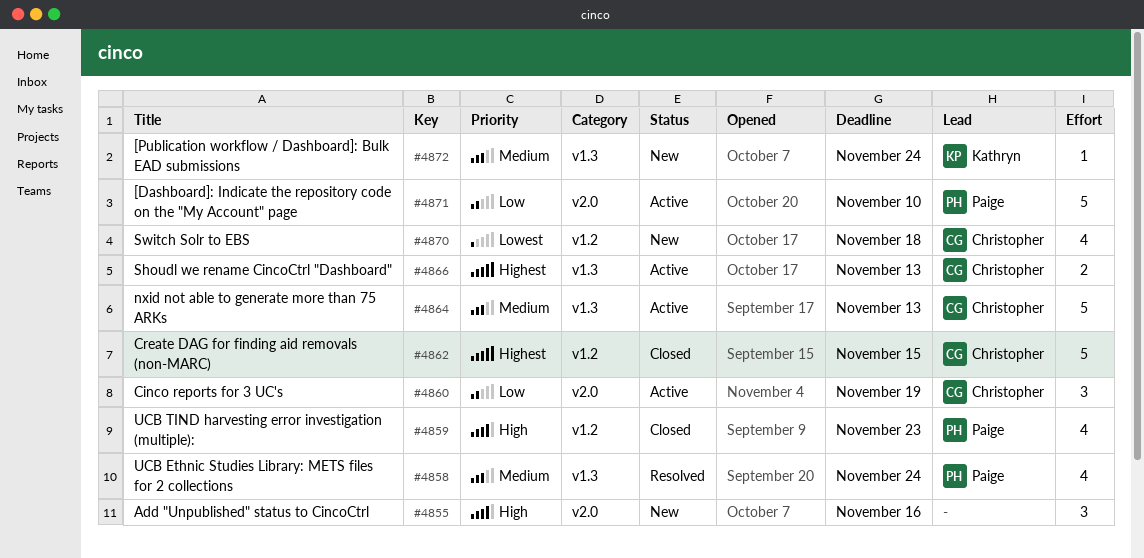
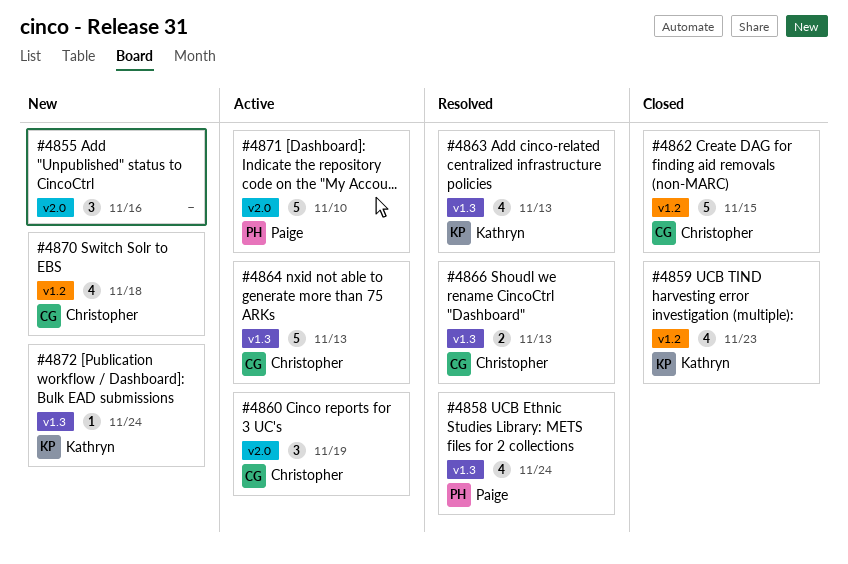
#4859, owner: Paige -> Kathryn
#4863: none -> present
#4866, status: Active -> Resolved

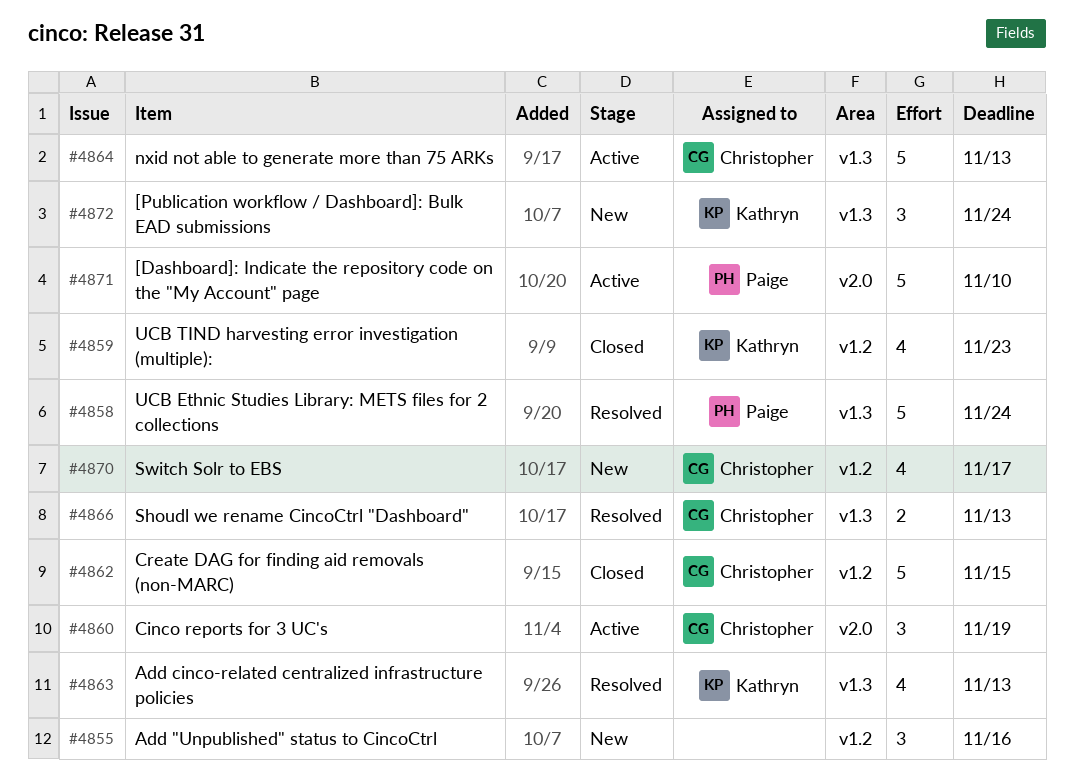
#4855, label: v2.0 -> v1.2
#4858, estimate: 4 -> 5
#4870, due: Nov 18 -> Nov 17
#4872, estimate: 1 -> 3

